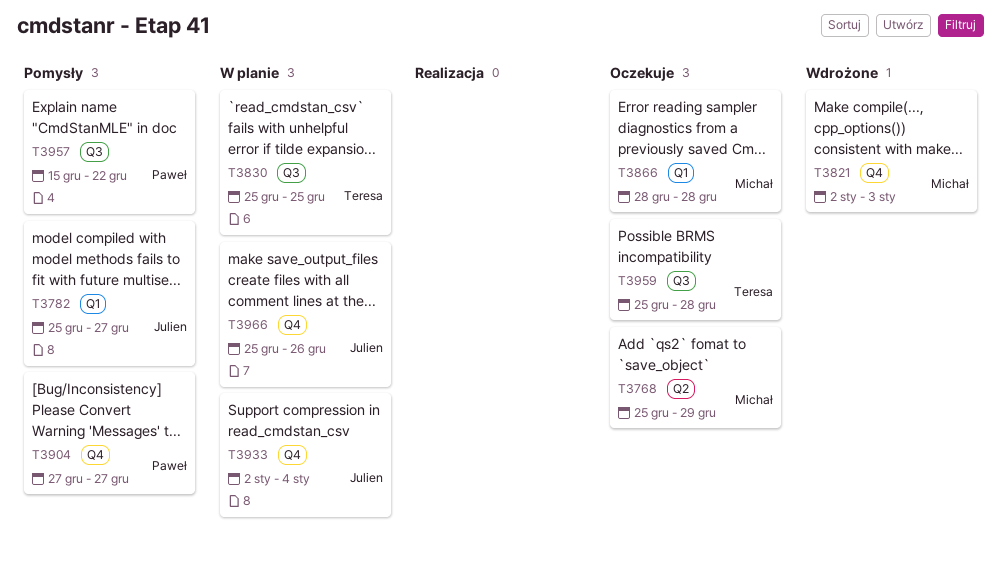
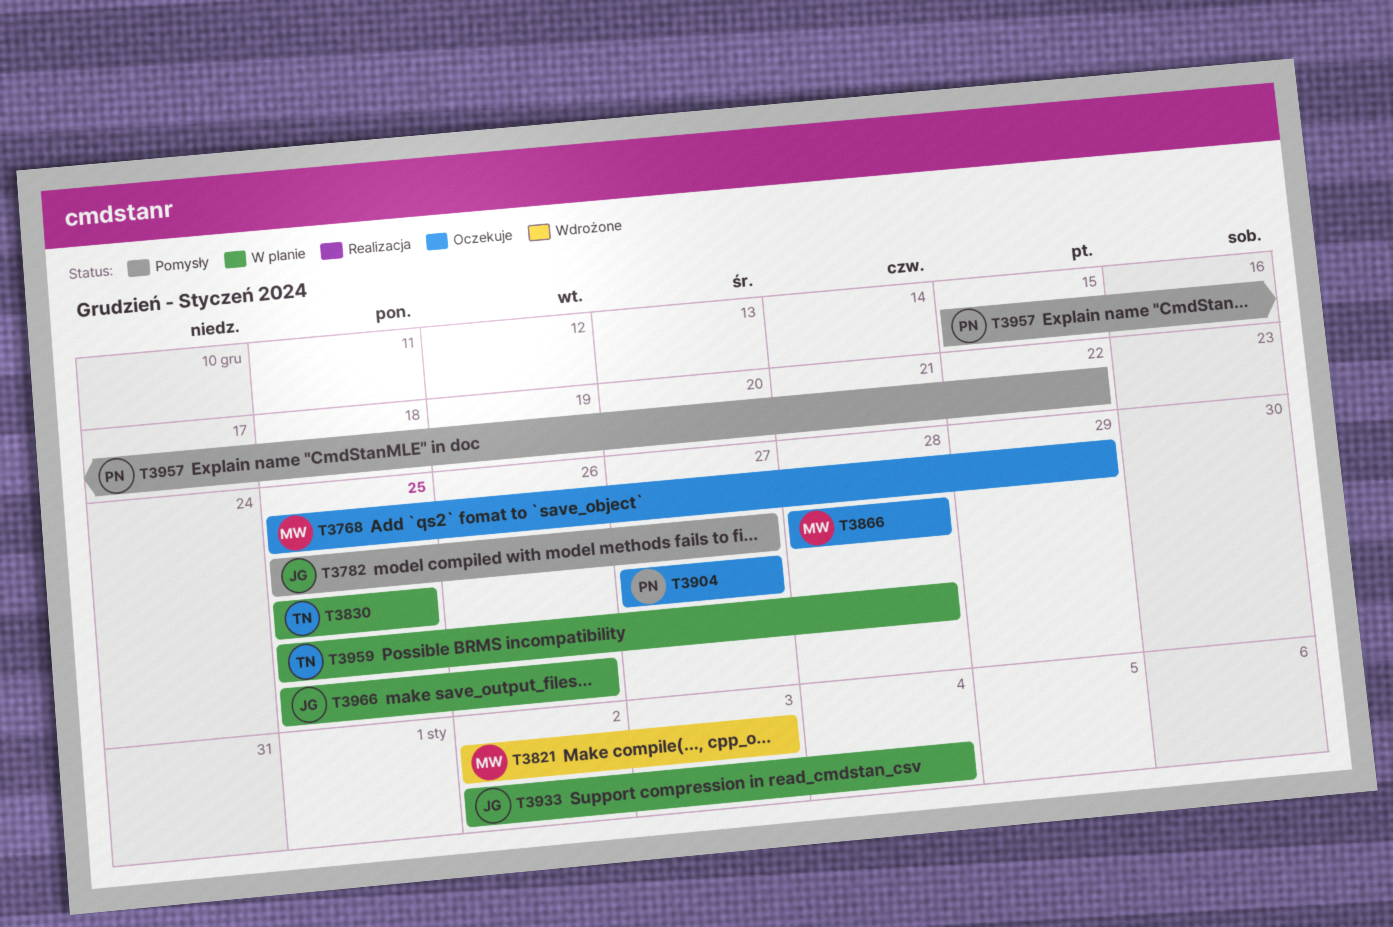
T3904, status: Pomysły -> Oczekuje
T3959, status: Oczekuje -> W planie

